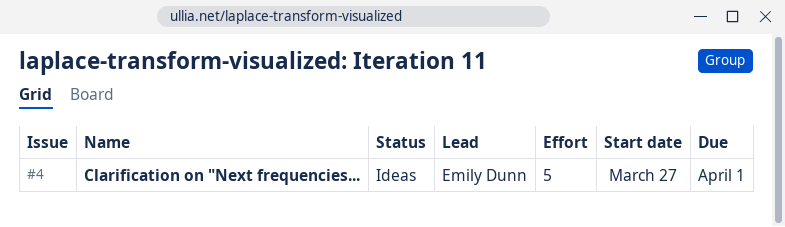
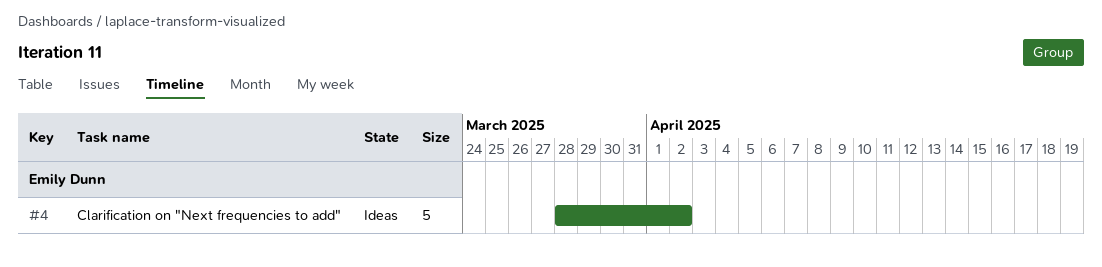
#4, start: Mar 27 -> Mar 28
#4, due: Apr 1 -> Apr 2

